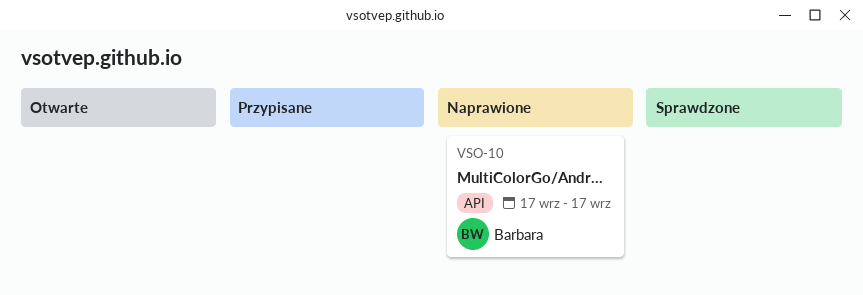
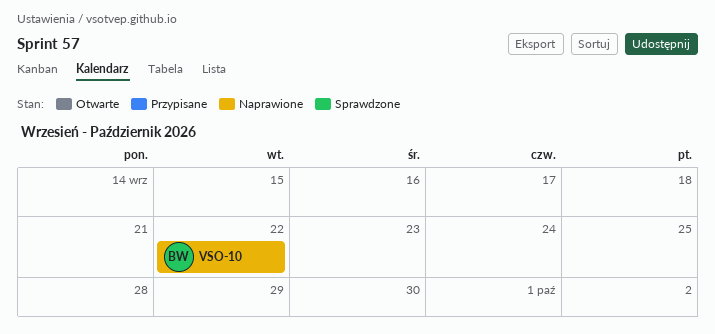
VSO-10, start: Sep 17 -> Sep 22
VSO-10, due: Sep 17 -> Sep 22

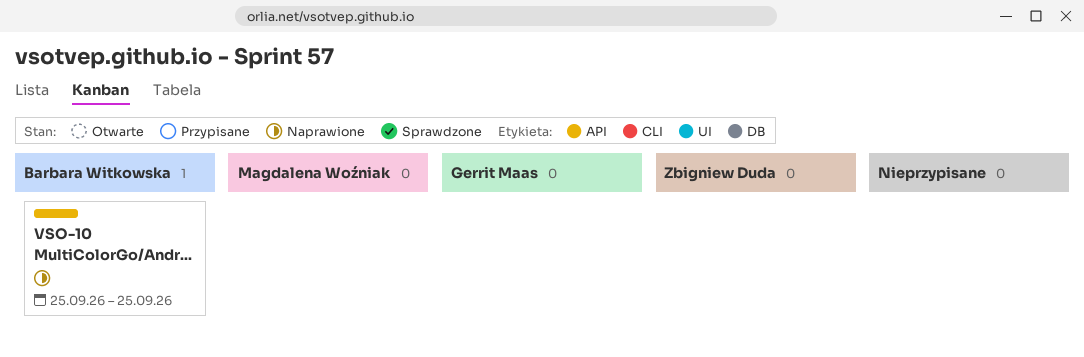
VSO-10, start: Sep 22 -> Sep 25
VSO-10, due: Sep 22 -> Sep 25

